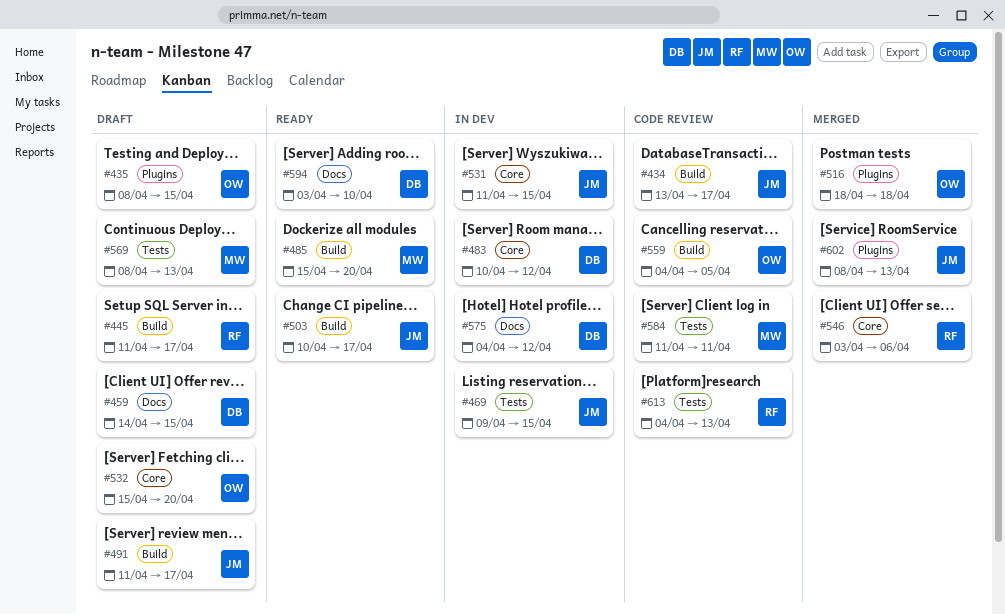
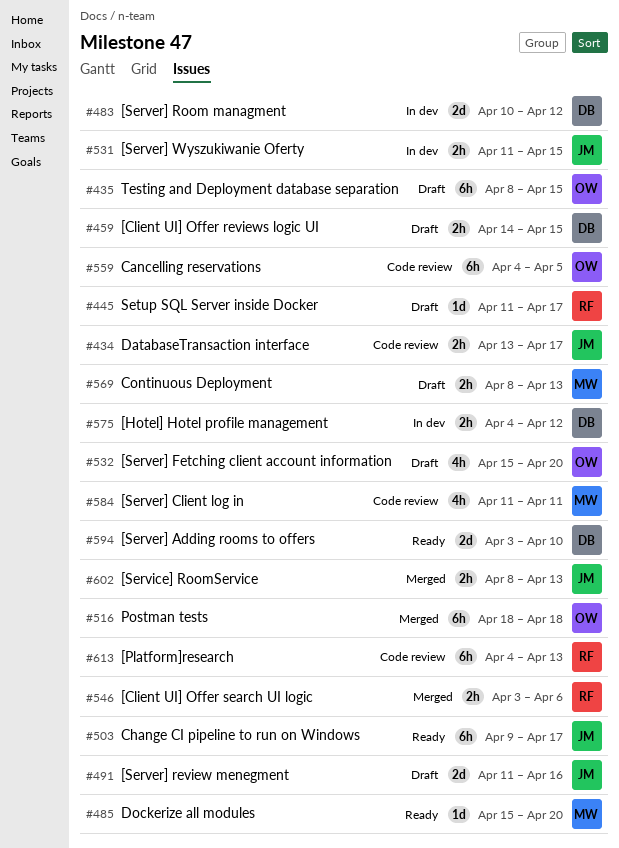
#469: present -> none
#491, due: Apr 17 -> Apr 16
#503, start: Apr 10 -> Apr 9

